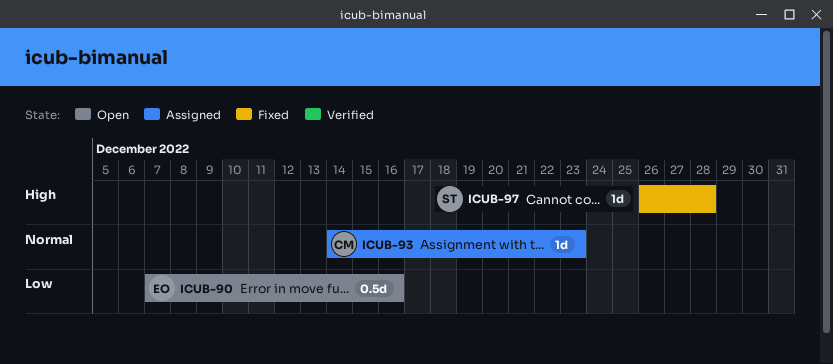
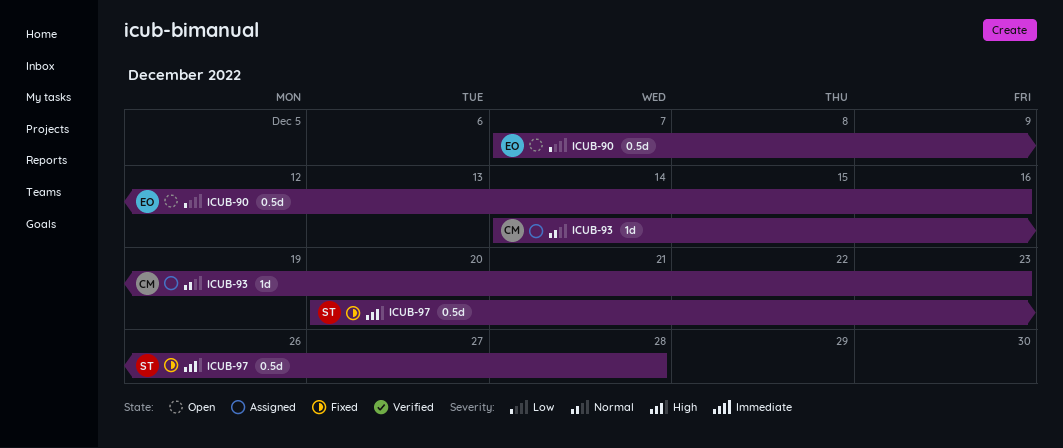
ICUB-97, estimate: 1d -> 0.5d
ICUB-97, start: Dec 26 -> Dec 20

